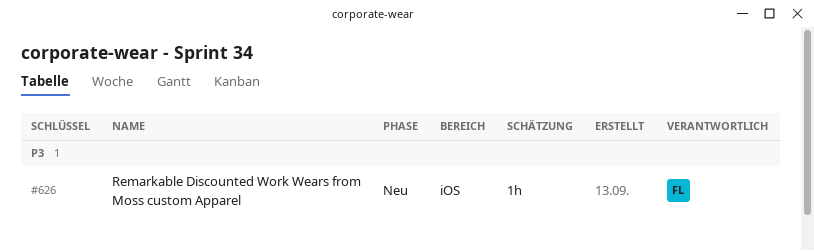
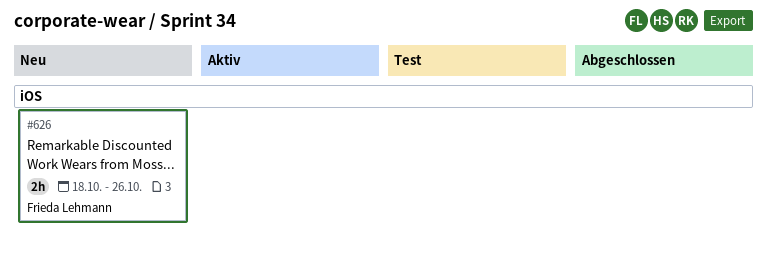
#626, estimate: 1h -> 2h

